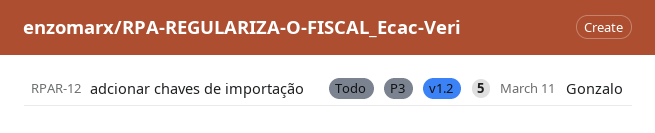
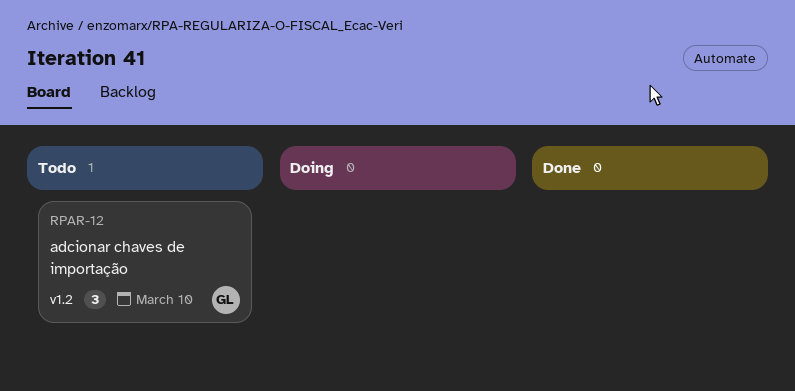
RPAR-12, estimate: 5 -> 3
RPAR-12, due: Mar 11 -> Mar 10

